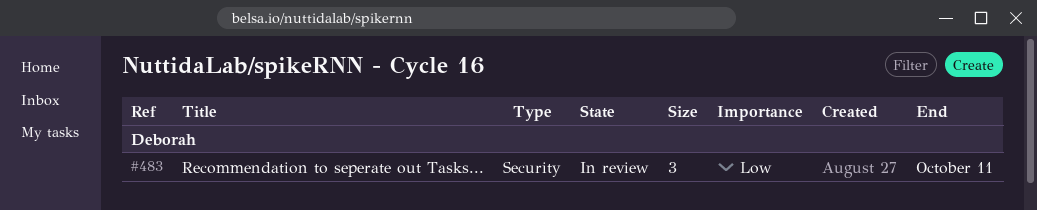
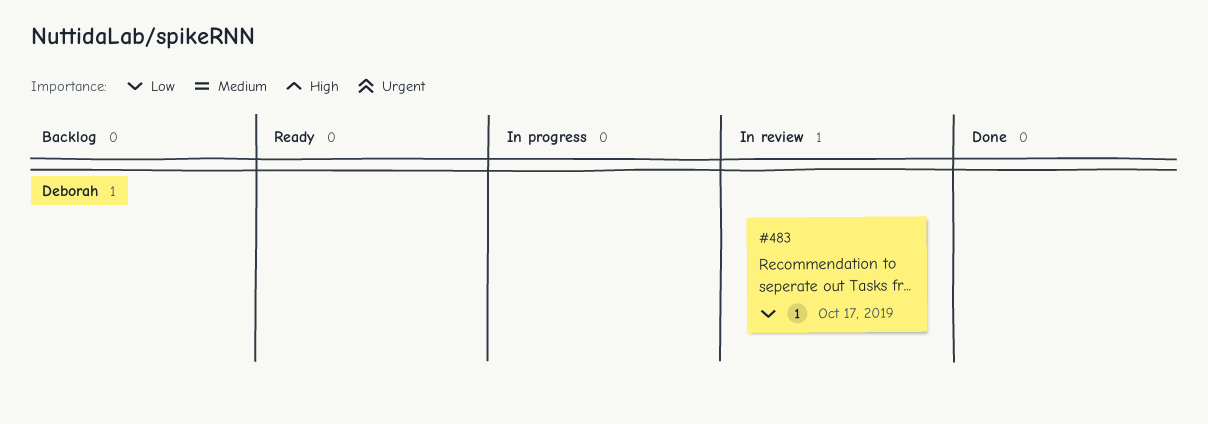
#483, estimate: 3 -> 1
#483, due: Oct 11 -> Oct 17

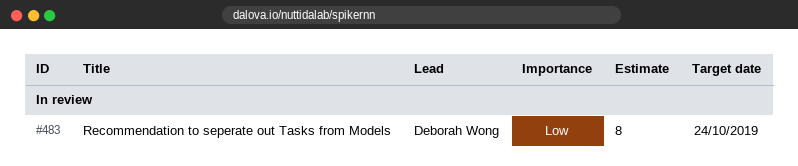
#483, estimate: 1 -> 8
#483, due: Oct 17 -> Oct 24

